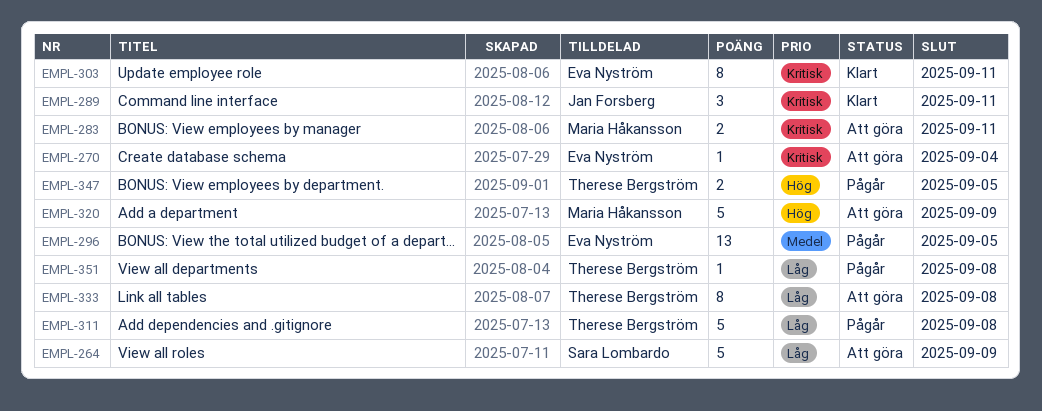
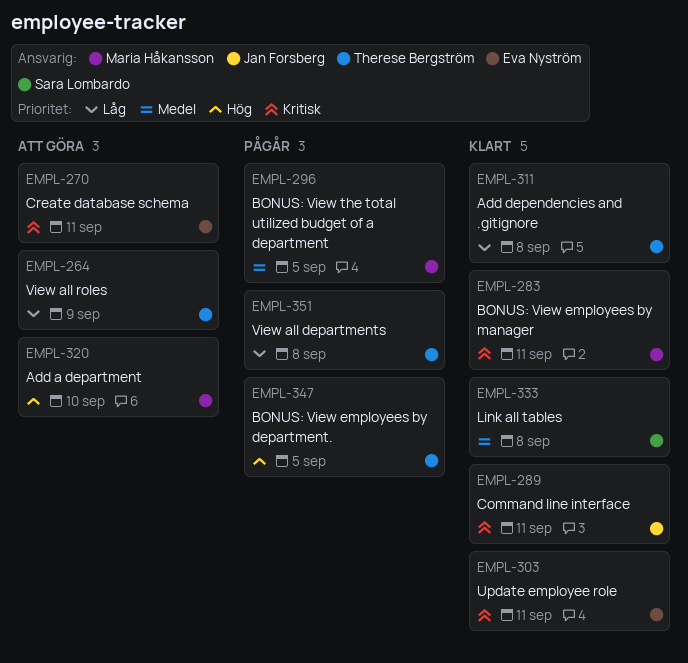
EMPL-264, owner: Sara Lombardo -> Therese Bergström
EMPL-270, due: Sep 4 -> Sep 11
EMPL-283, status: Att göra -> Klart
EMPL-296, owner: Eva Nyström -> Maria Håkansson
EMPL-311, status: Pågår -> Klart
EMPL-320, due: Sep 9 -> Sep 10
EMPL-333, status: Att göra -> Klart
EMPL-333, owner: Therese Bergström -> Sara Lombardo
EMPL-333, priority: Låg -> Medel

